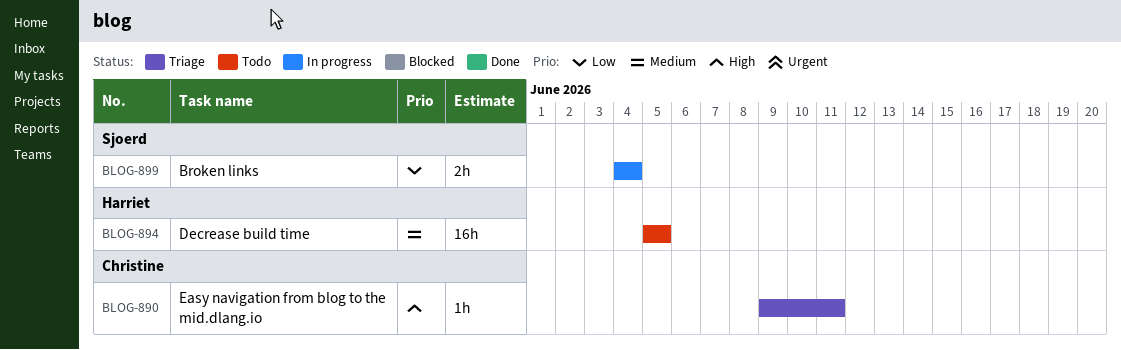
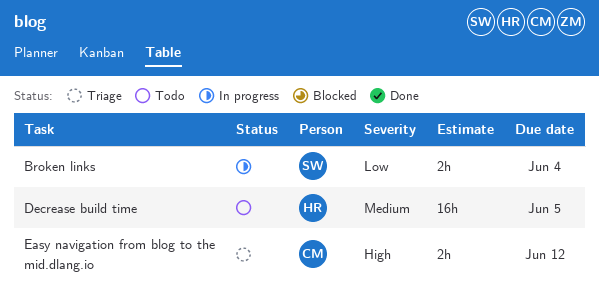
Easy navigation from blog to the mid.dlang.io, estimate: 1h -> 2h
Easy navigation from blog to the mid.dlang.io, due: Jun 11 -> Jun 12

